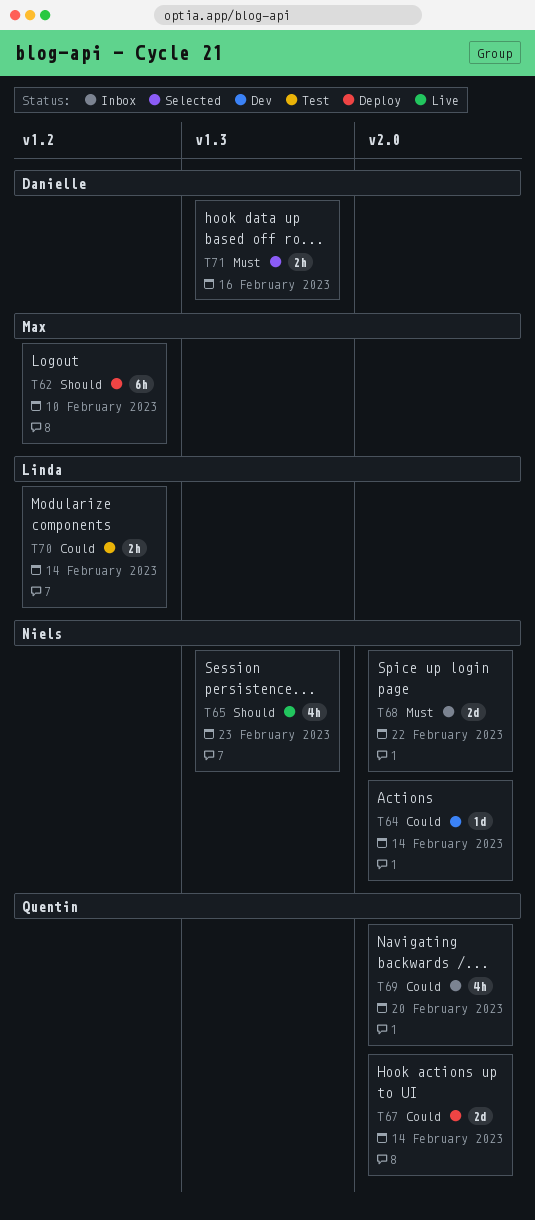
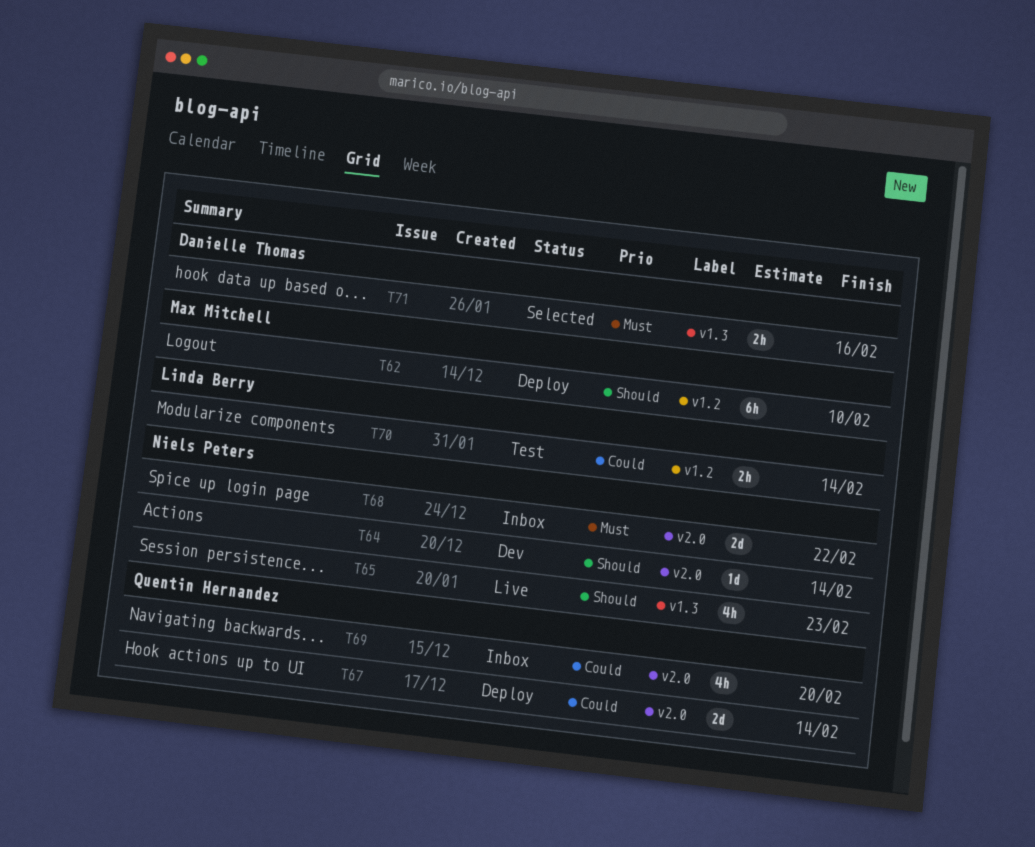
T64, priority: Could -> Should

